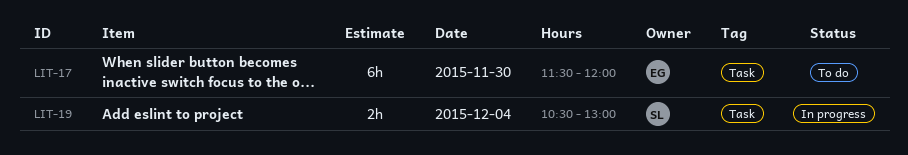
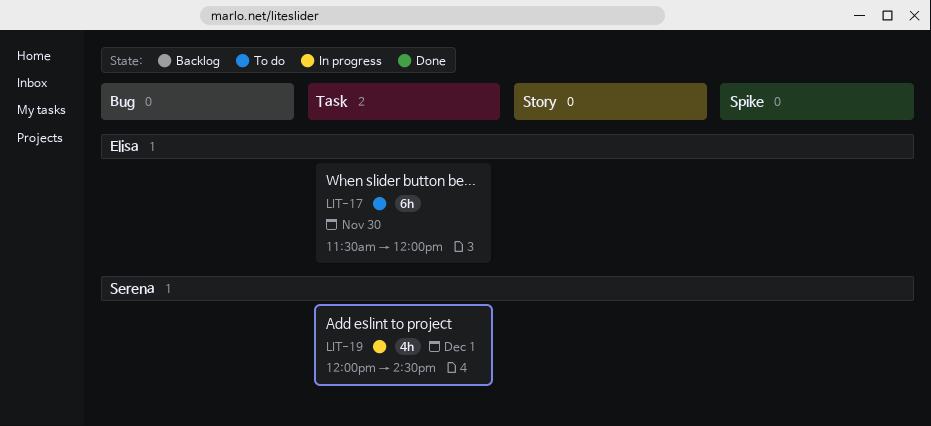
LIT-19, estimate: 2h -> 4h
LIT-19, day: Dec 4 -> Dec 1
LIT-19, begins: 10:30 -> 12:00
LIT-19, ends: 13:00 -> 14:30

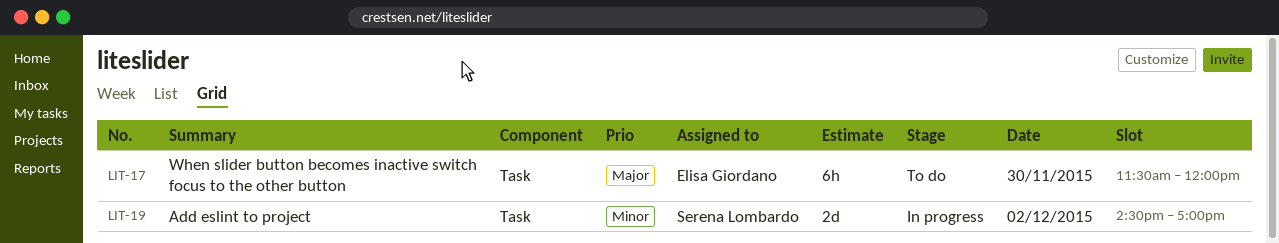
LIT-19, estimate: 4h -> 2d
LIT-19, day: Dec 1 -> Dec 2
LIT-19, begins: 12:00 -> 14:30
LIT-19, ends: 14:30 -> 17:00

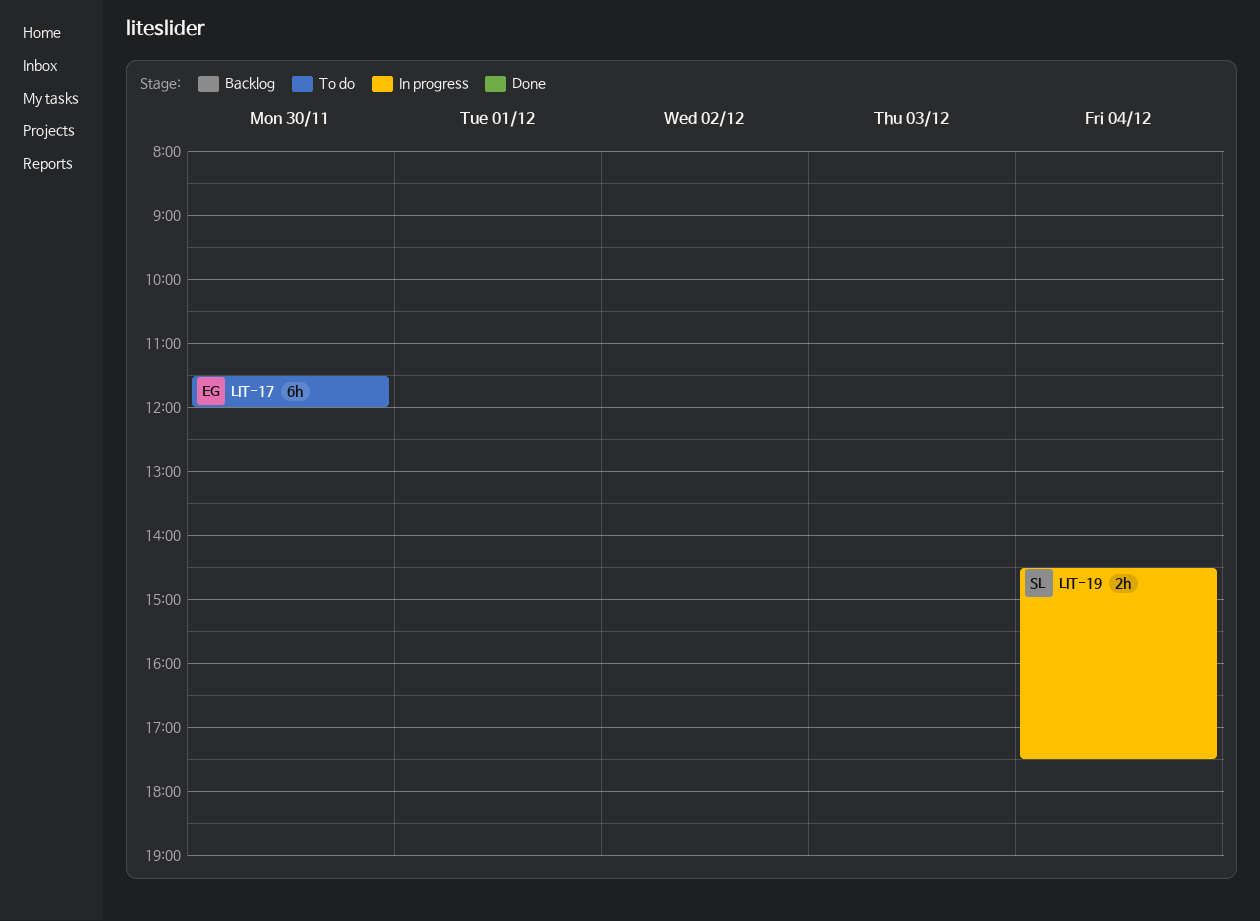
LIT-19, estimate: 2d -> 2h
LIT-19, day: Dec 2 -> Dec 4
LIT-19, ends: 17:00 -> 17:30

